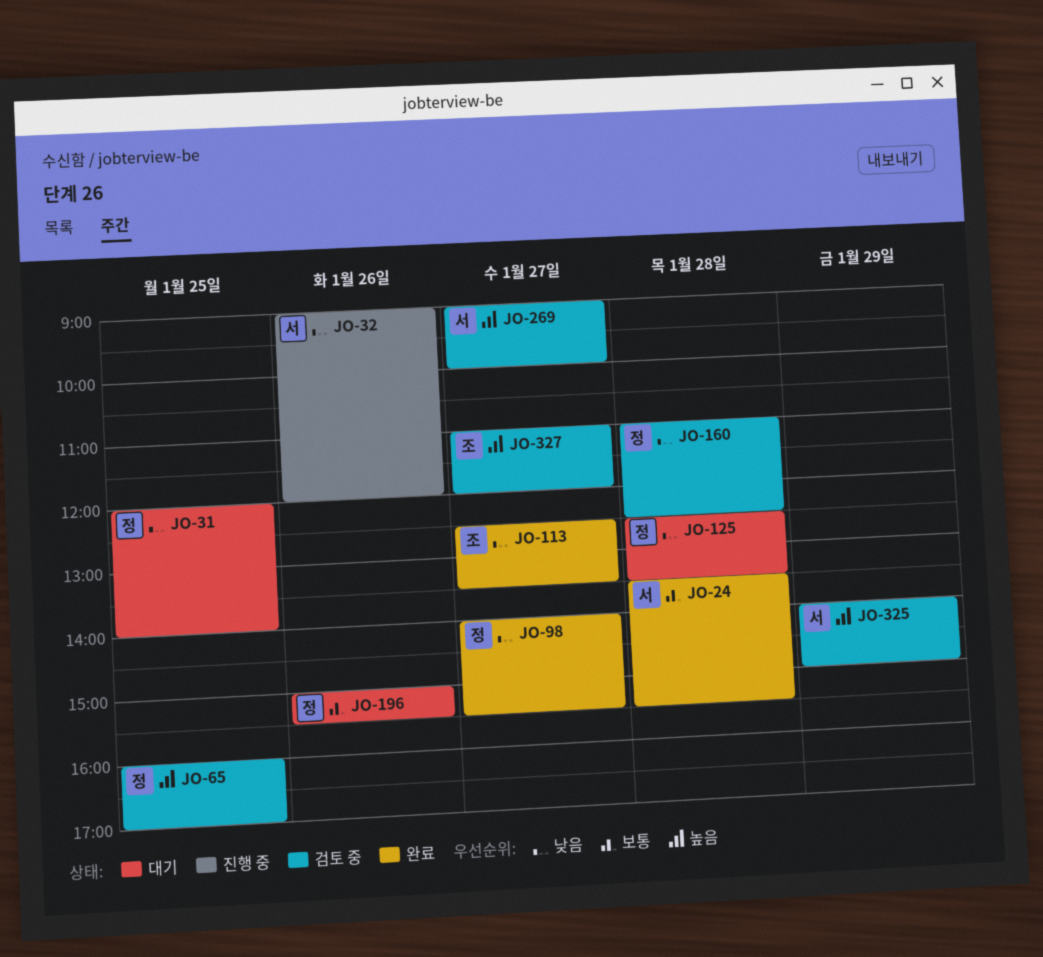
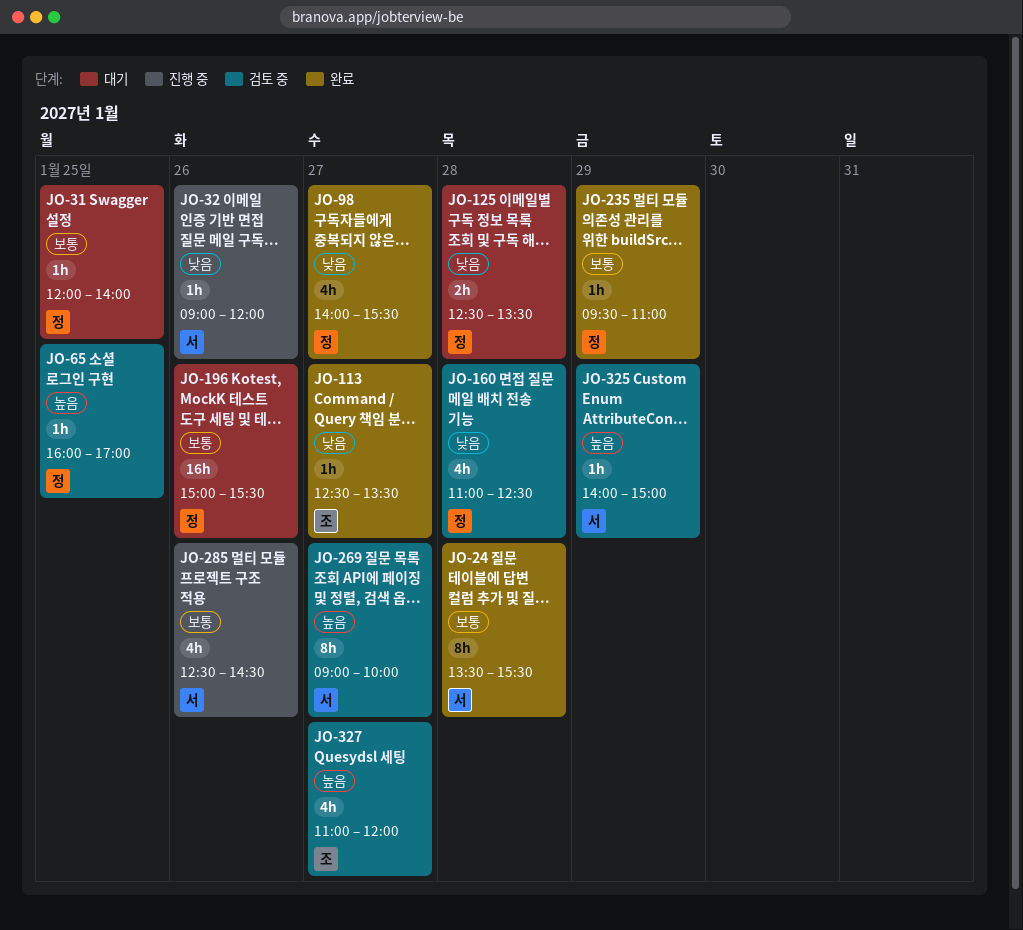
JO-31, priority: 낮음 -> 보통
JO-235: none -> present
JO-285: none -> present

